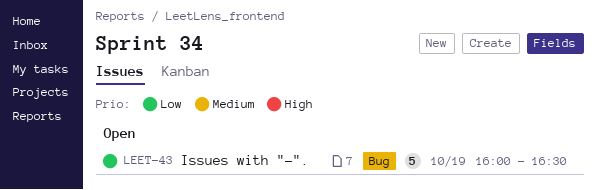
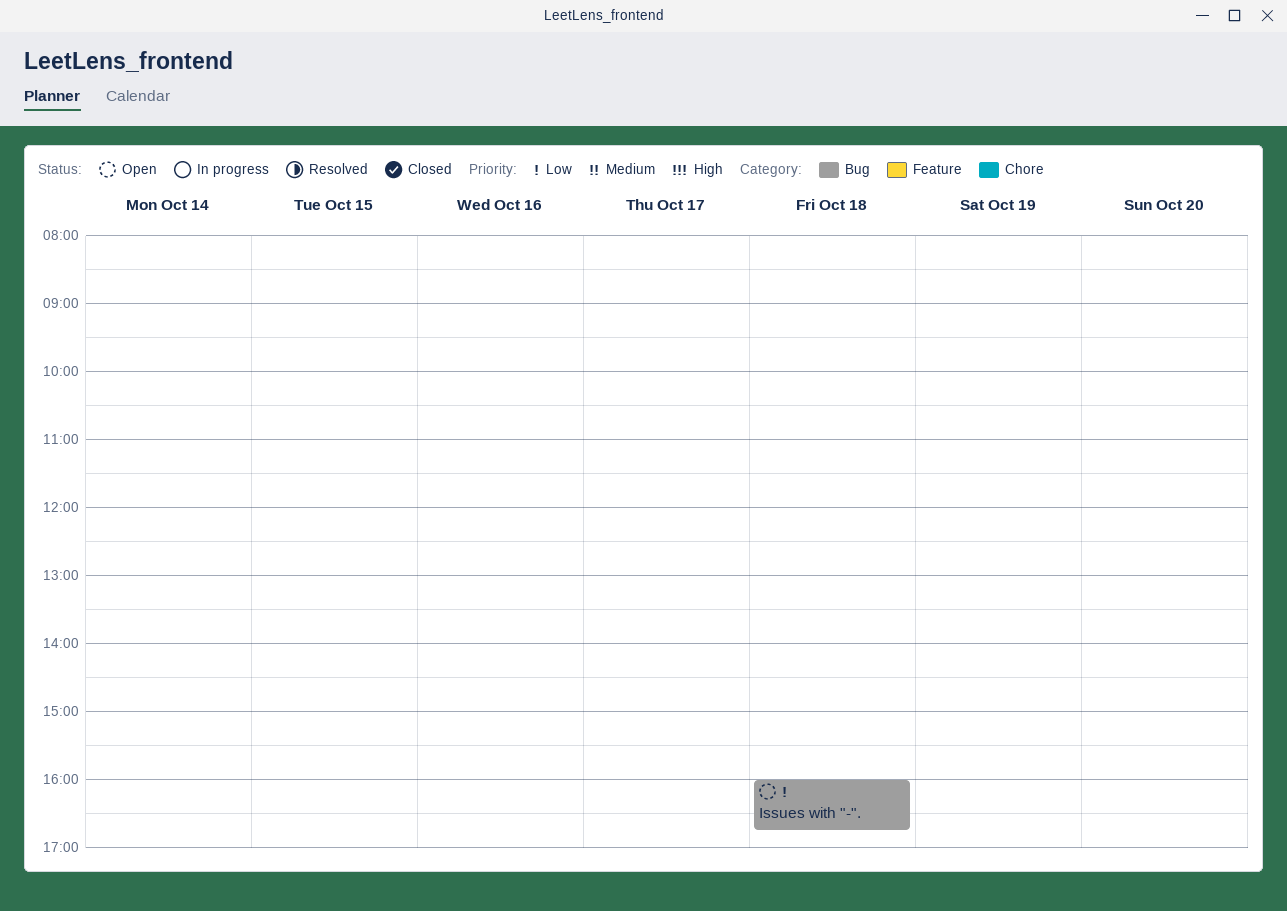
Issues with "-"., day: Oct 19 -> Oct 18
Issues with "-"., ends: 16:30 -> 16:45

